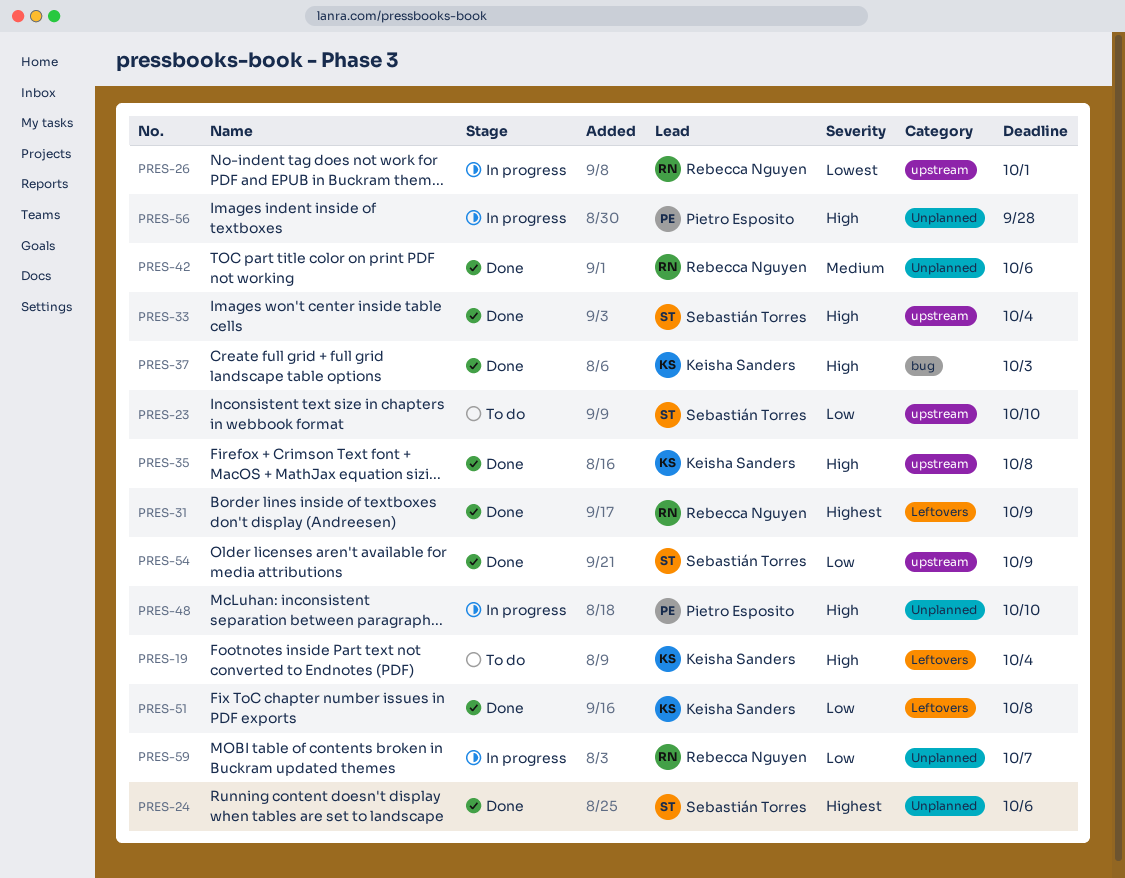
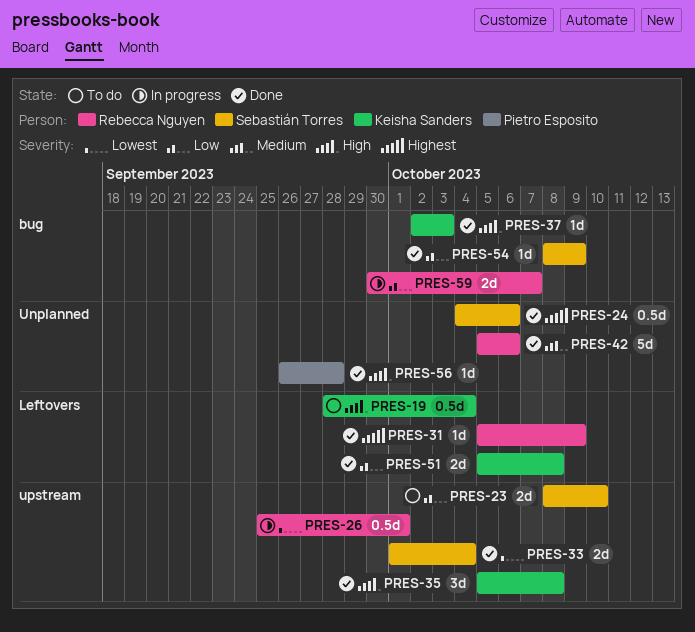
PRES-33, priority: High -> Lowest
PRES-48: present -> none
PRES-54, label: upstream -> bug
PRES-56, status: In progress -> Done
PRES-59, label: Unplanned -> bug

